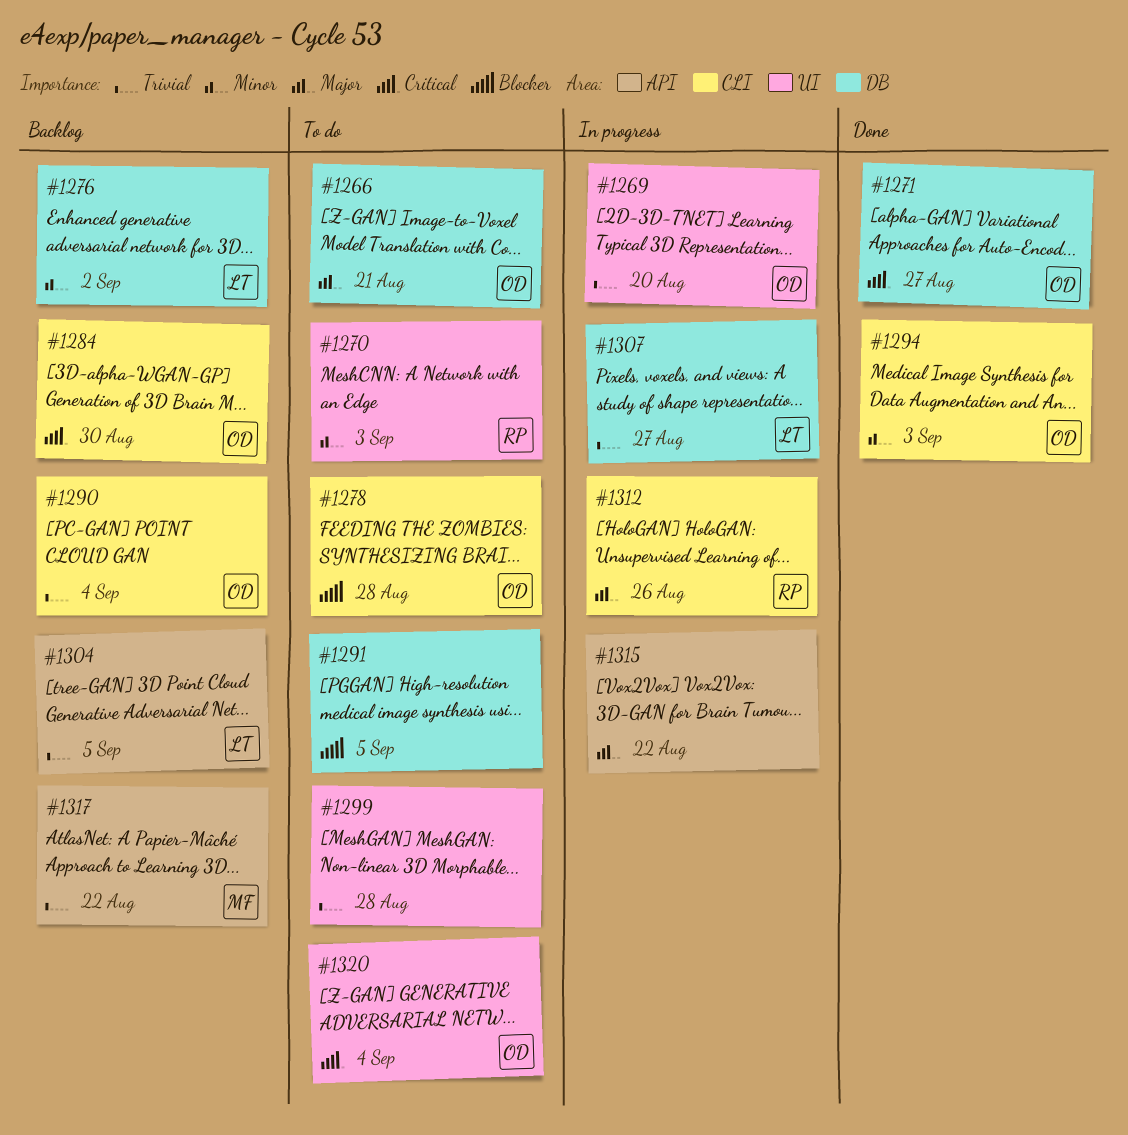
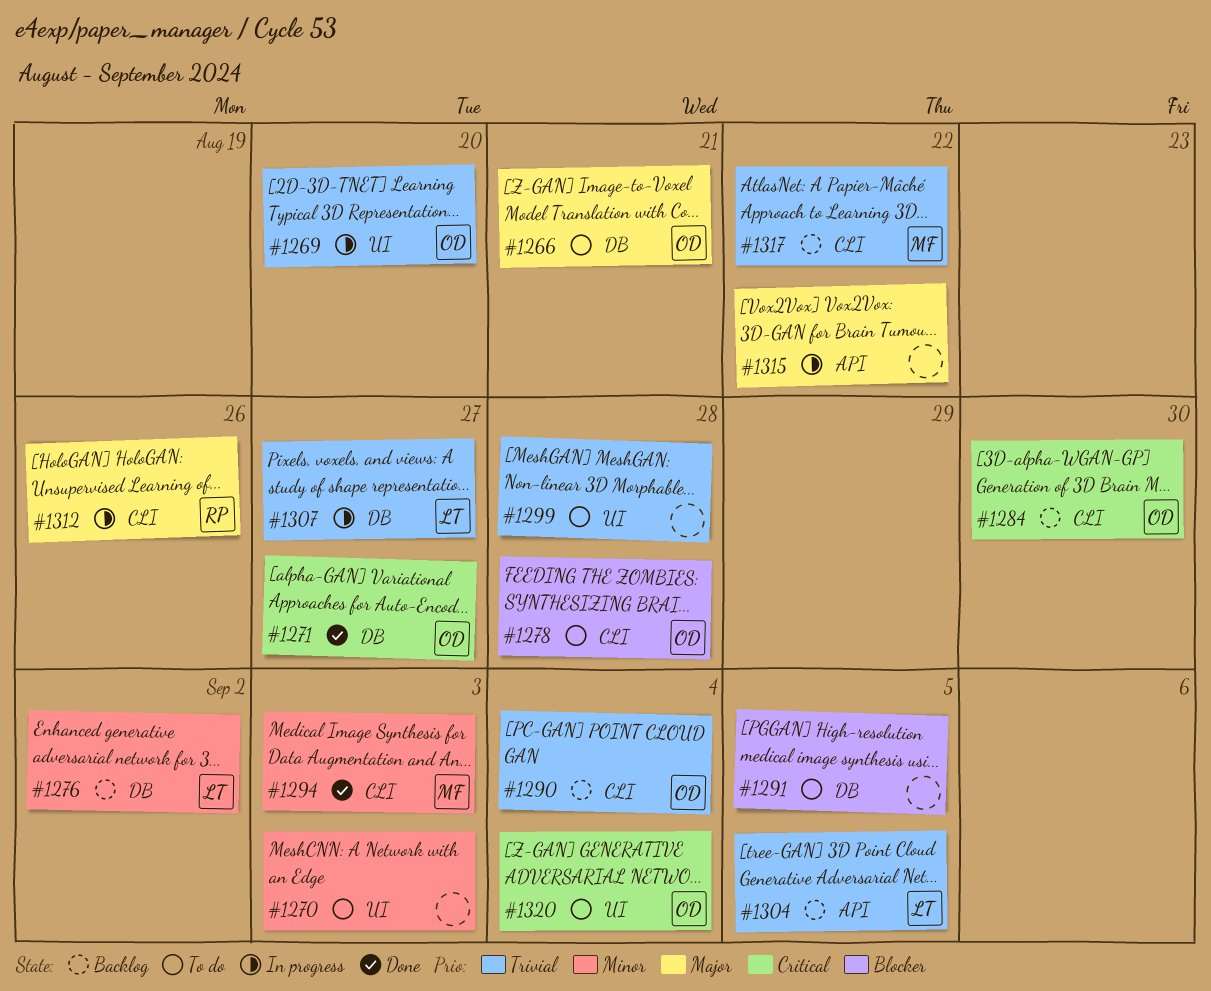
#1270, owner: RP -> none
#1294, owner: OD -> MF
#1317, label: API -> CLI

